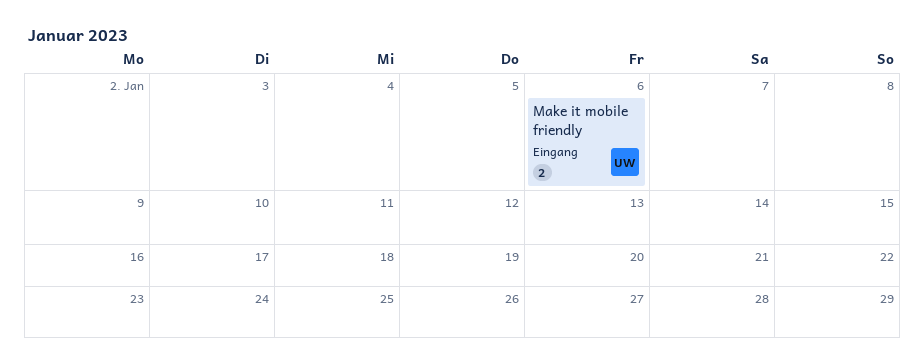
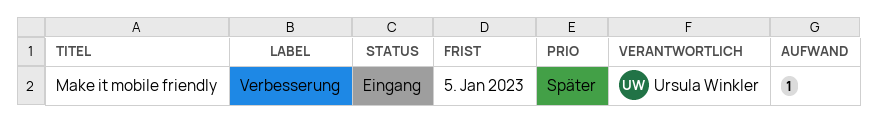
Make it mobile friendly, estimate: 2 -> 1
Make it mobile friendly, due: Jan 6 -> Jan 5

